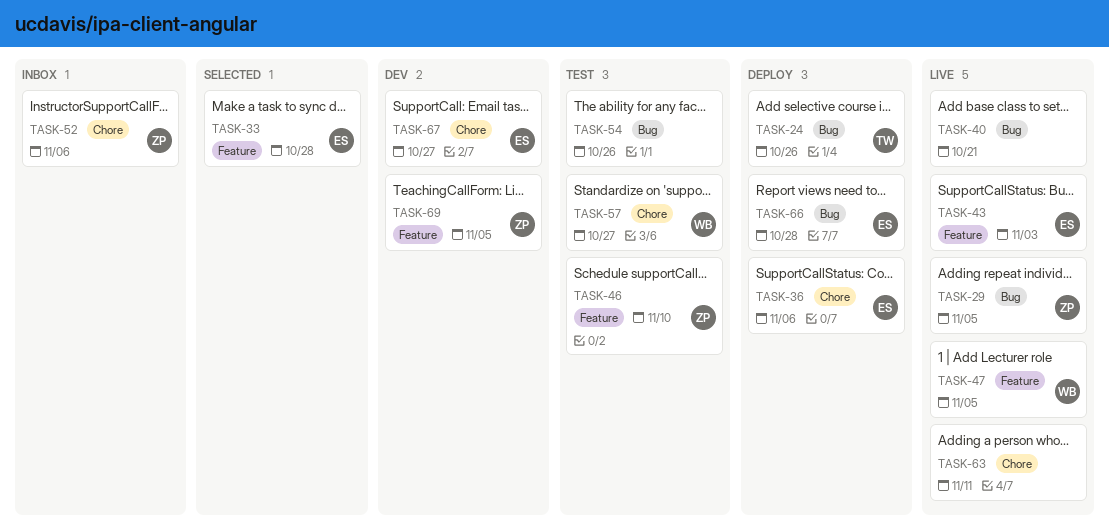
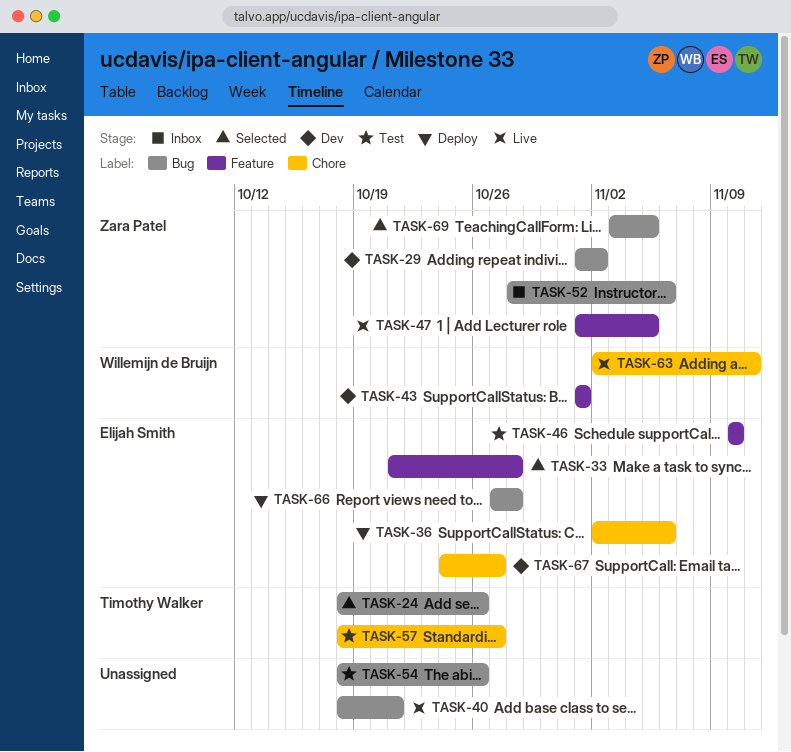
TASK-24, status: Deploy -> Selected
TASK-29, status: Live -> Dev
TASK-29, due: Nov 5 -> Nov 2
TASK-43, status: Live -> Dev
TASK-43, owner: Elijah Smith -> Willemijn de Bruijn
TASK-43, due: Nov 3 -> Nov 1
TASK-46, owner: Zara Patel -> Elijah Smith
TASK-47, owner: Willemijn de Bruijn -> Zara Patel
TASK-52, label: Chore -> Bug
TASK-57, owner: Willemijn de Bruijn -> Timothy Walker
TASK-63, owner: none -> Willemijn de Bruijn
TASK-69, status: Dev -> Selected
TASK-69, label: Feature -> Bug

